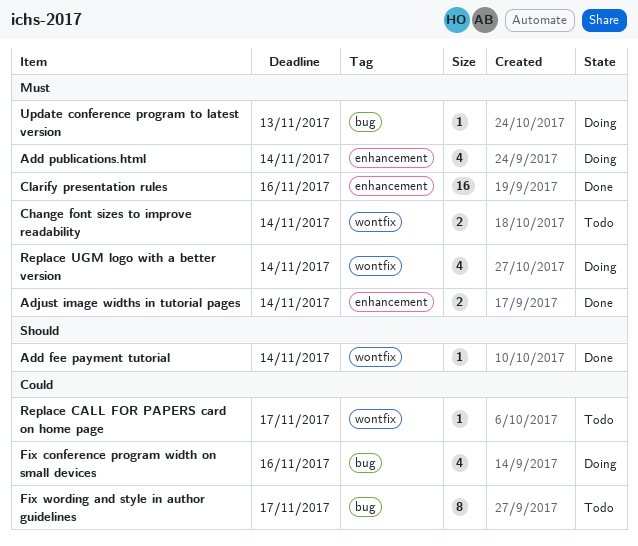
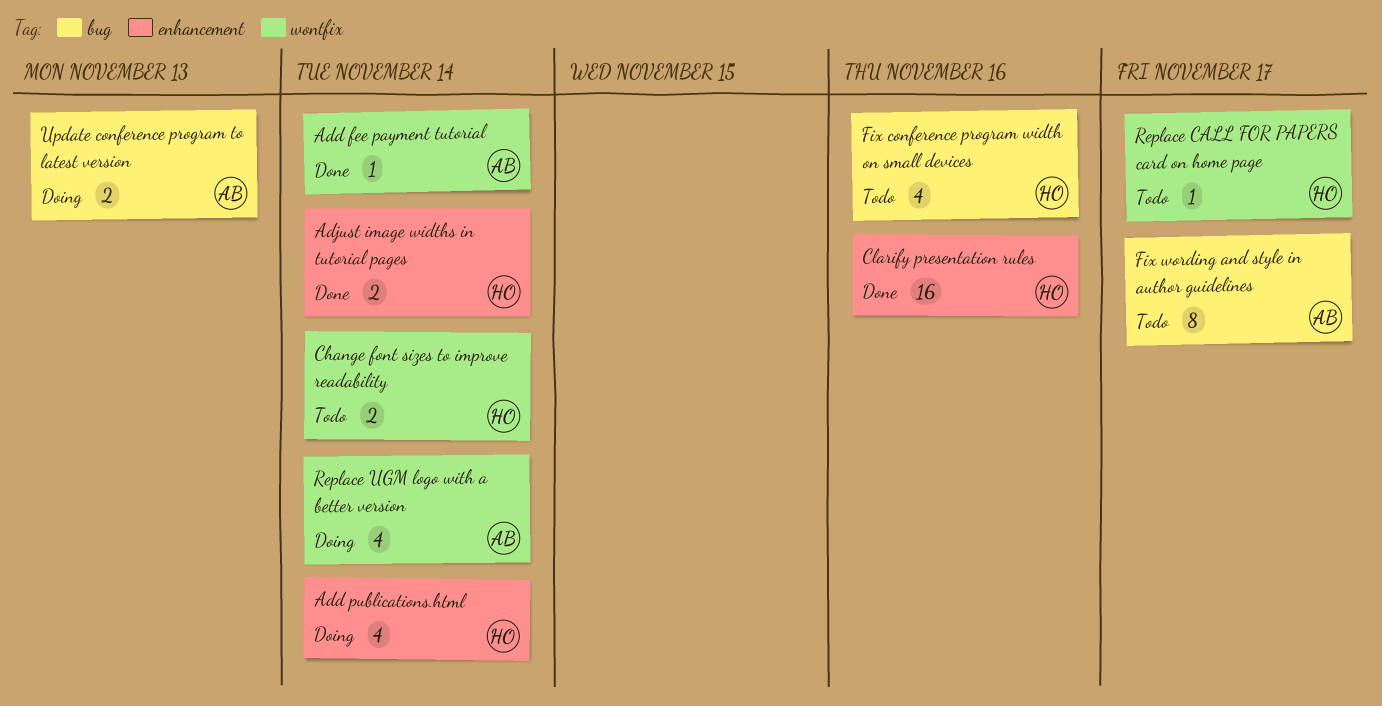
Fix conference program width on small devices, status: Doing -> Todo
Update conference program to latest version, estimate: 1 -> 2

